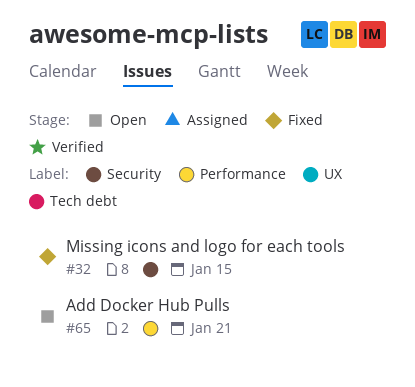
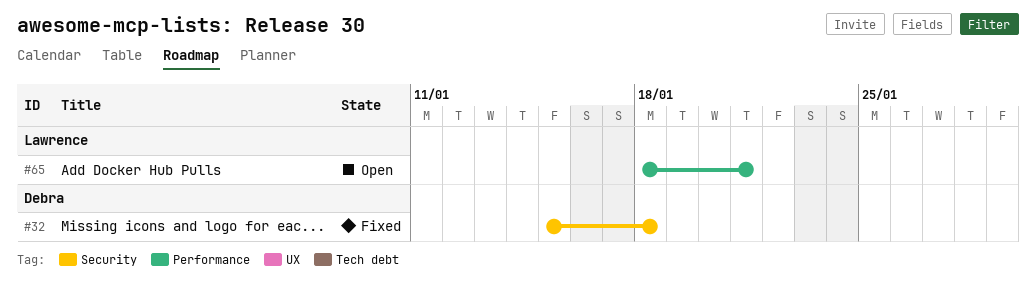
#32, due: Jan 15 -> Jan 18

